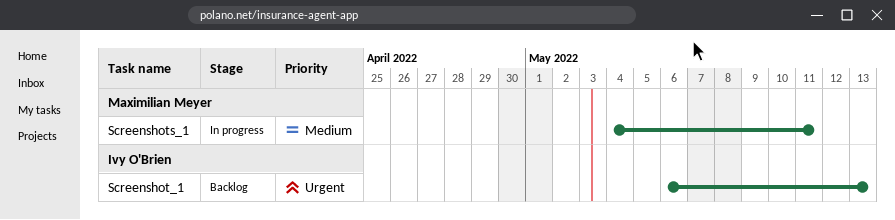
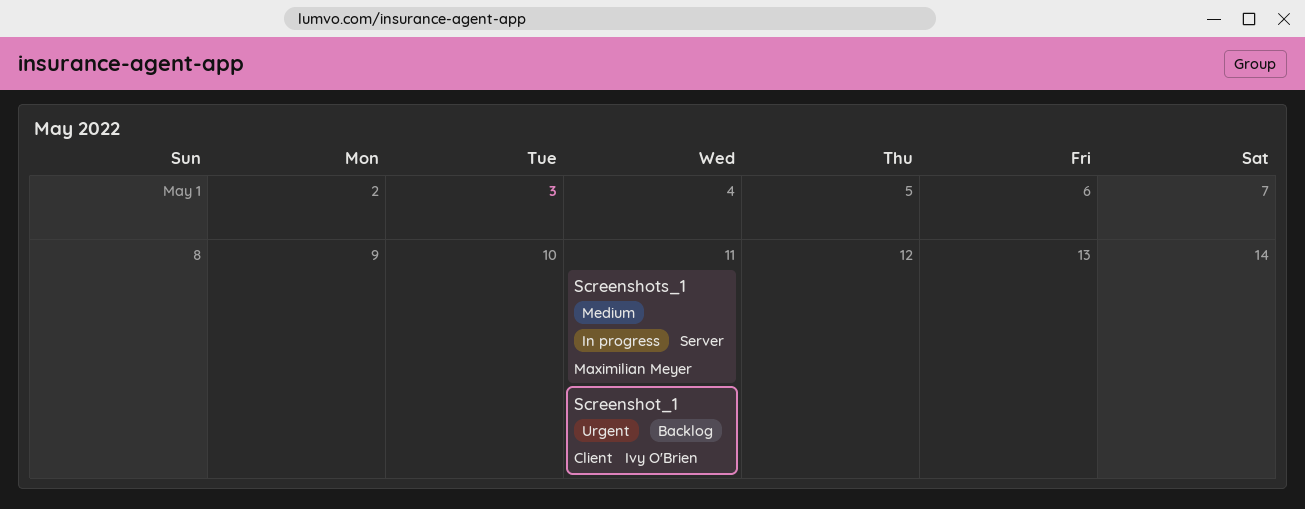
Screenshot_1, due: May 13 -> May 11

